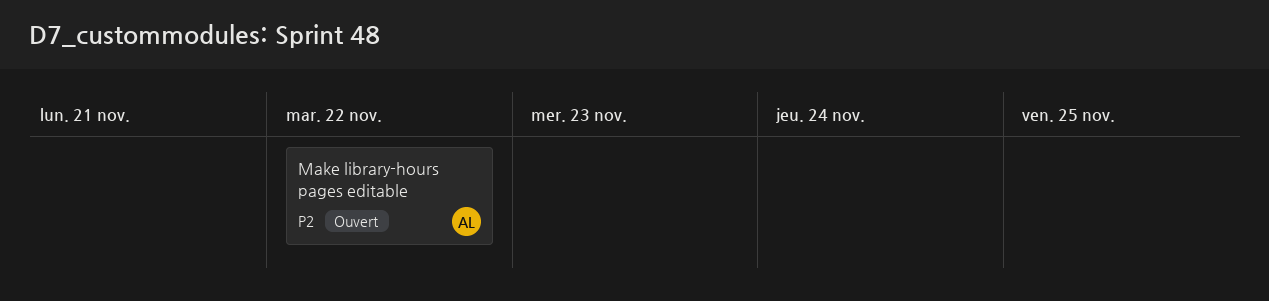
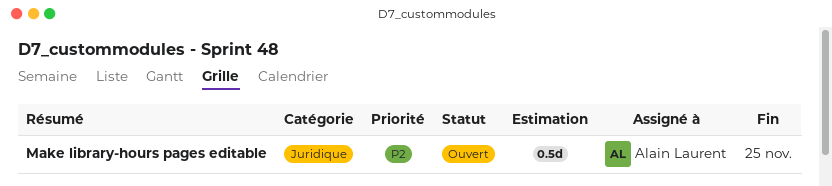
Make library-hours pages editable, due: Nov 22 -> Nov 25

